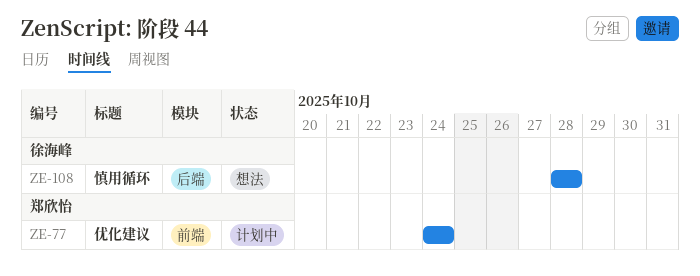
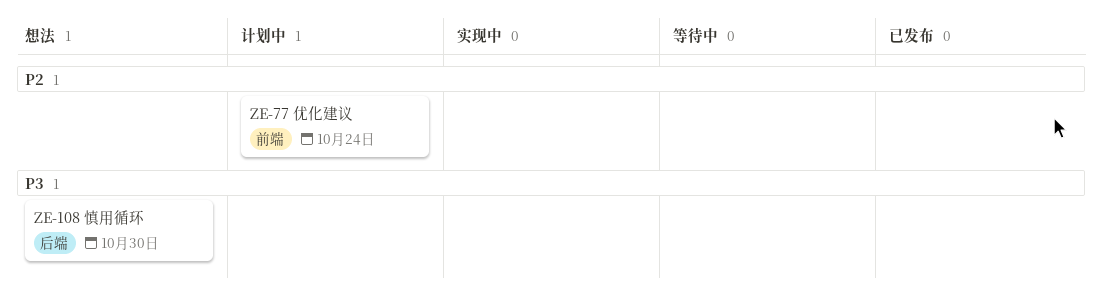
ZE-108, due: Oct 28 -> Oct 30

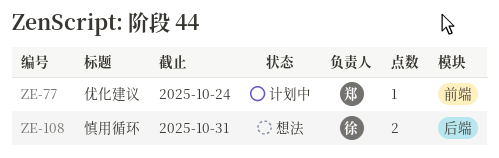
ZE-108, due: Oct 30 -> Oct 31

